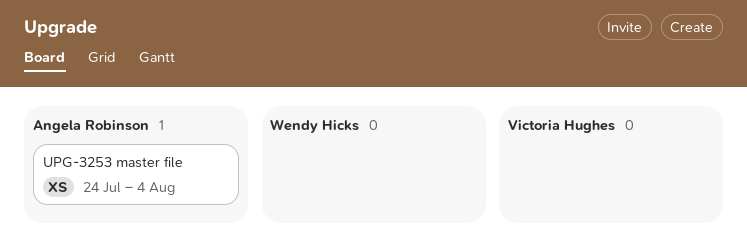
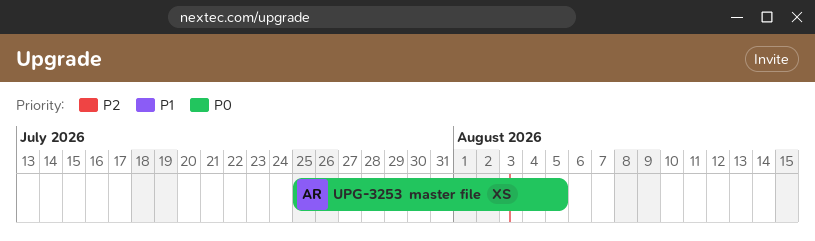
UPG-3253, start: Jul 24 -> Jul 25
UPG-3253, due: Aug 4 -> Aug 5

